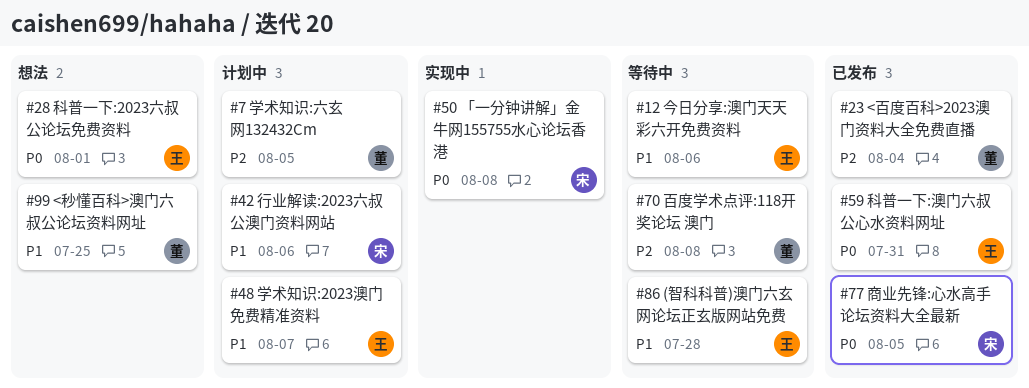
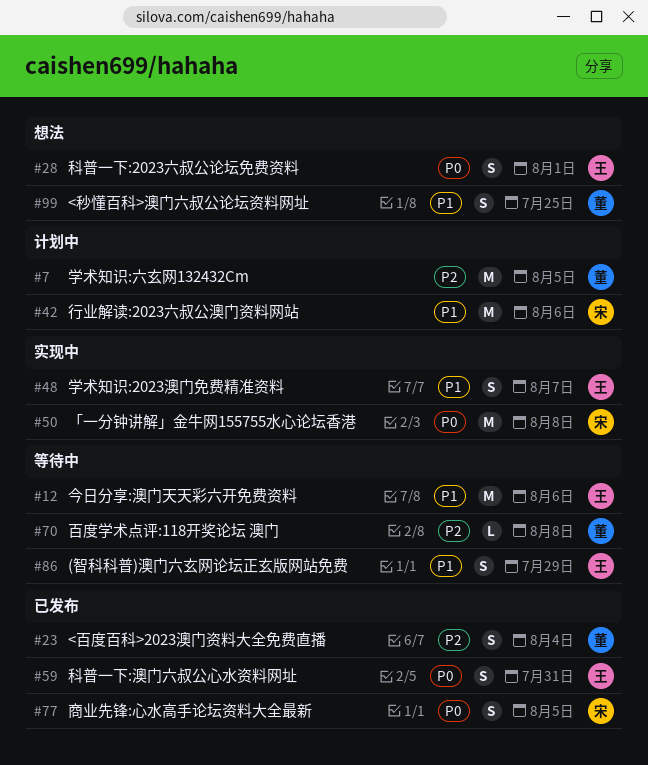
#48, status: 计划中 -> 实现中
#86, due: Jul 28 -> Jul 29

